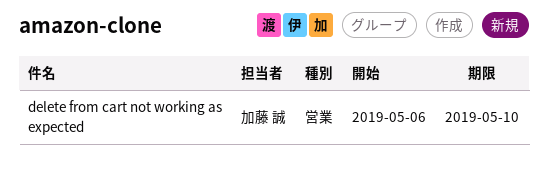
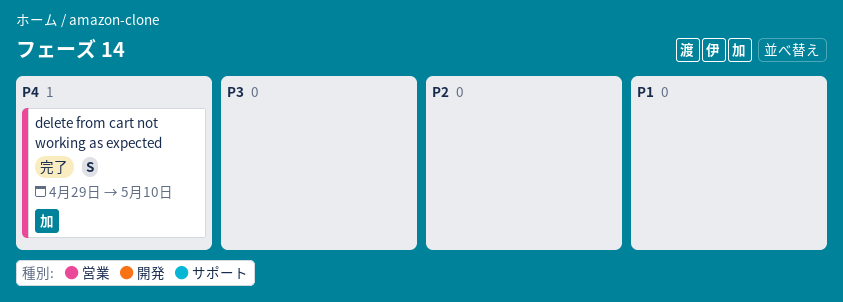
delete from cart not working as expected, start: May 6 -> Apr 29

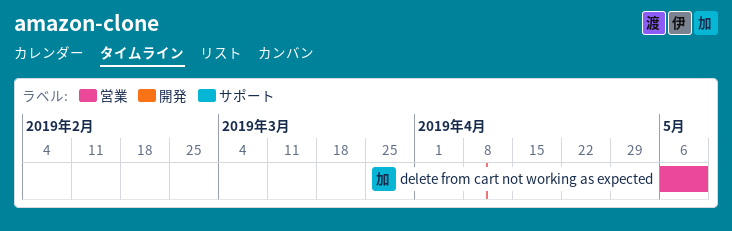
delete from cart not working as expected, start: Apr 29 -> May 6

